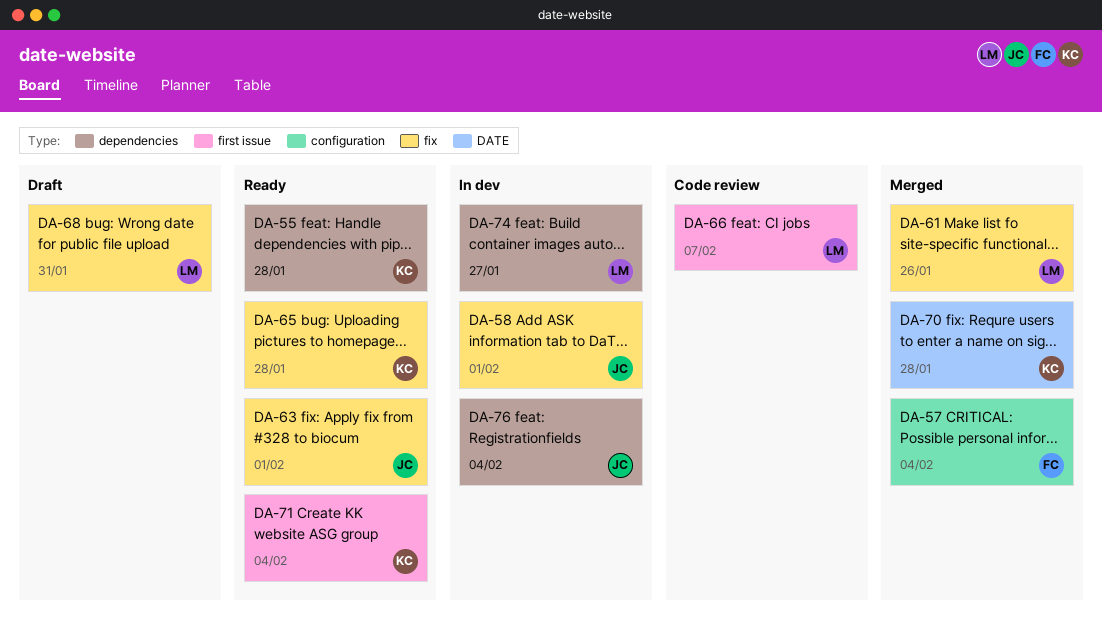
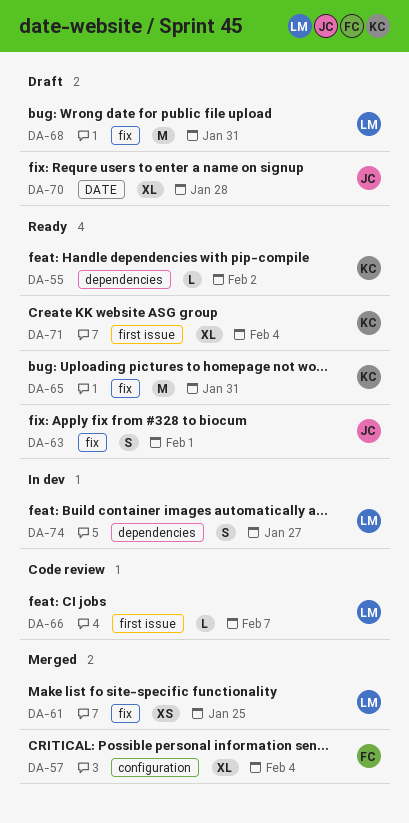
DA-55, due: Jan 28 -> Feb 2
DA-58: present -> none
DA-61, due: Jan 26 -> Jan 25
DA-65, due: Jan 28 -> Jan 31
DA-70, status: Merged -> Draft
DA-70, owner: KC -> JC
DA-76: present -> none

